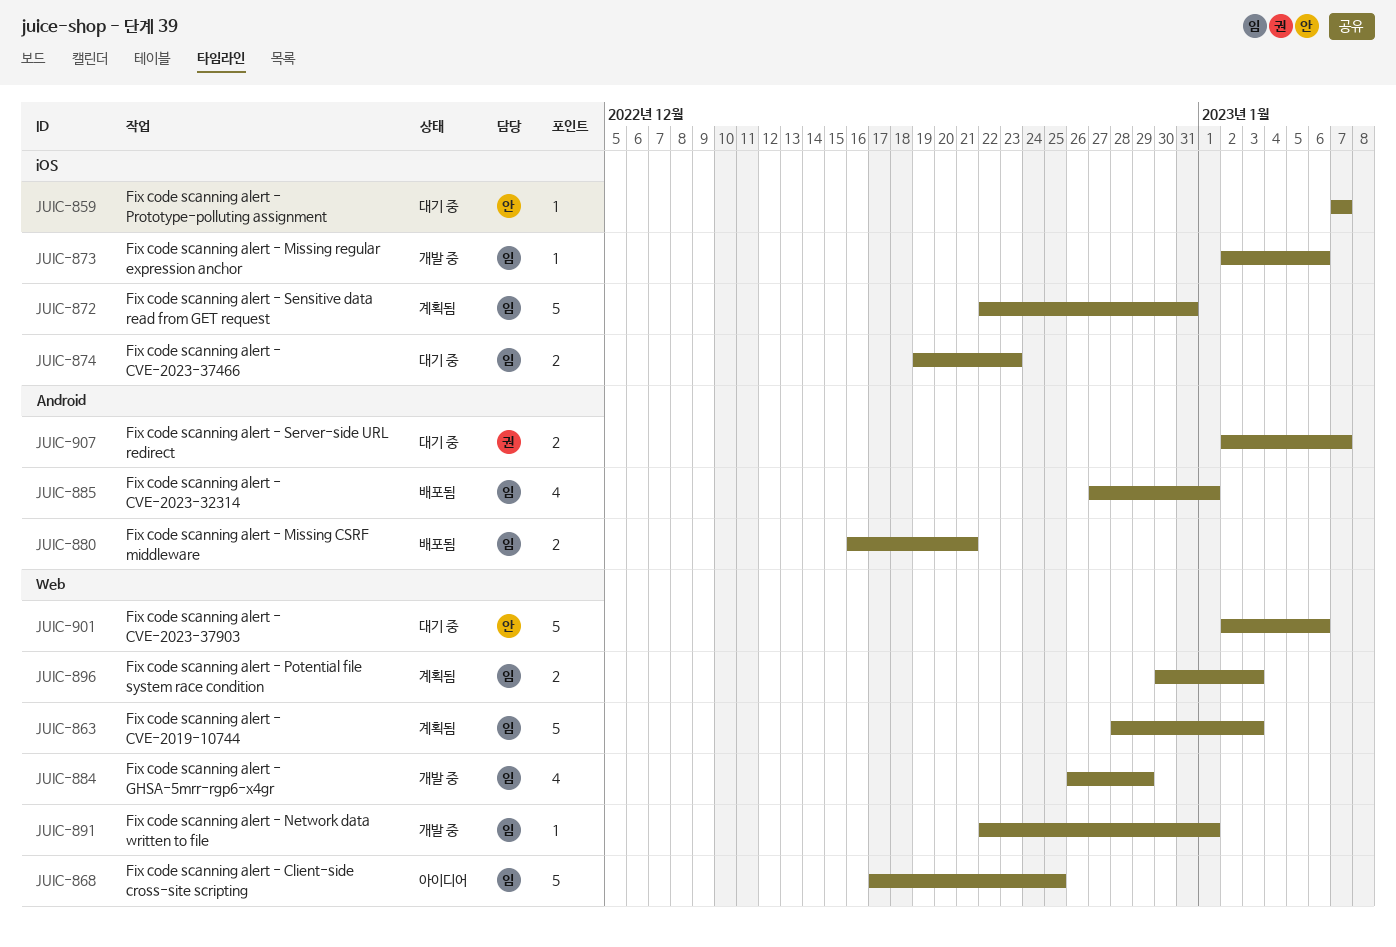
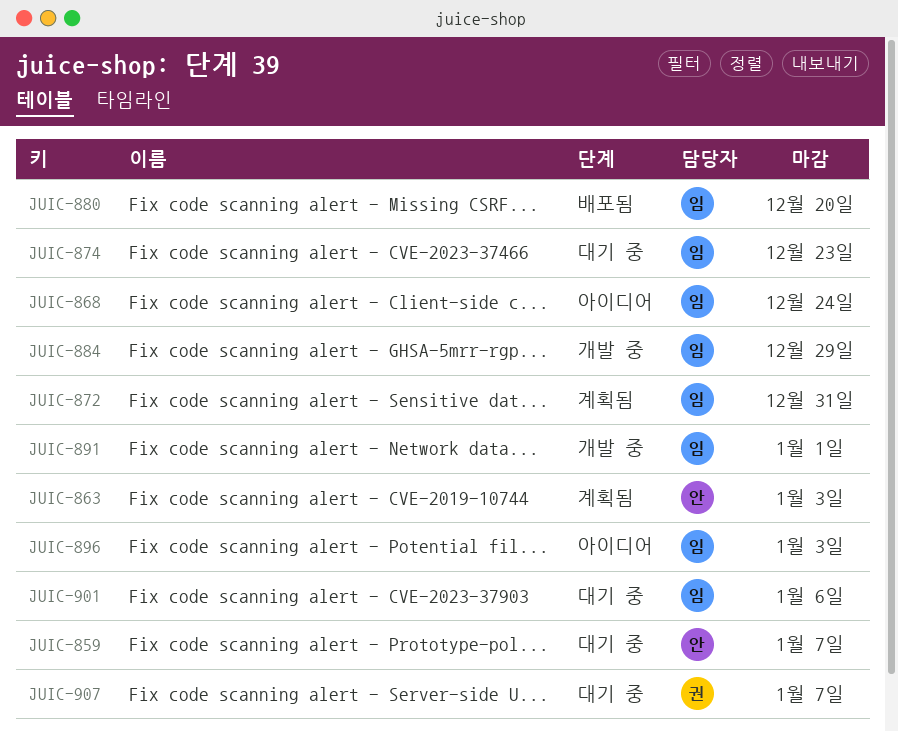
JUIC-863, owner: 임 -> 안
JUIC-868, due: Dec 25 -> Dec 24
JUIC-873: present -> none
JUIC-880, due: Dec 21 -> Dec 20
JUIC-885: present -> none
JUIC-896, status: 계획됨 -> 아이디어
JUIC-901, owner: 안 -> 임

